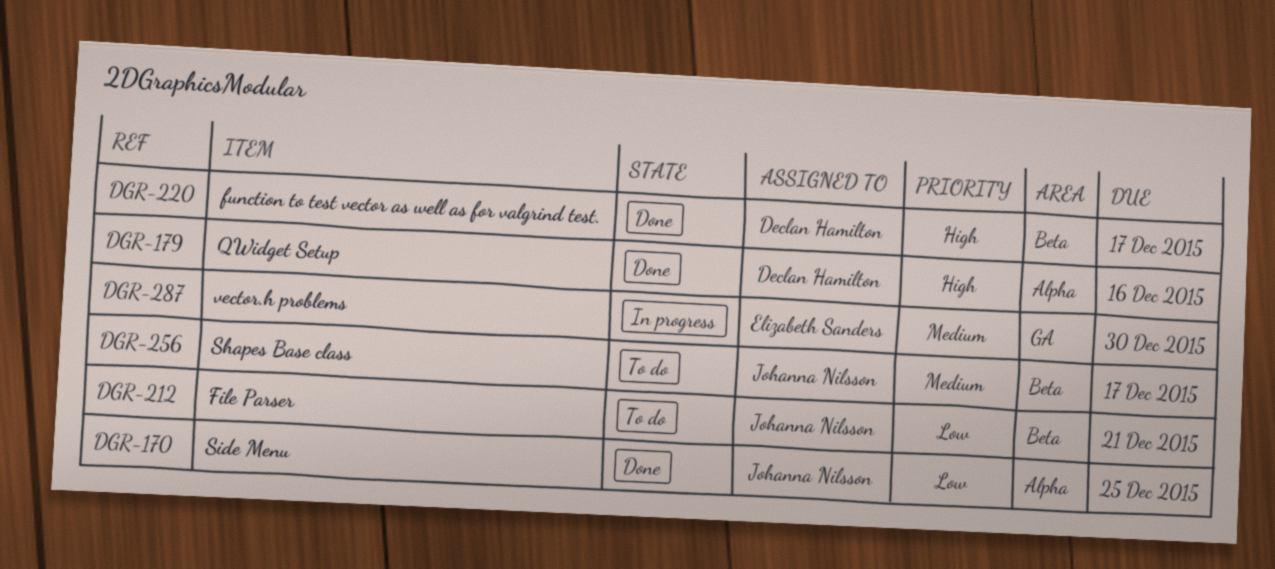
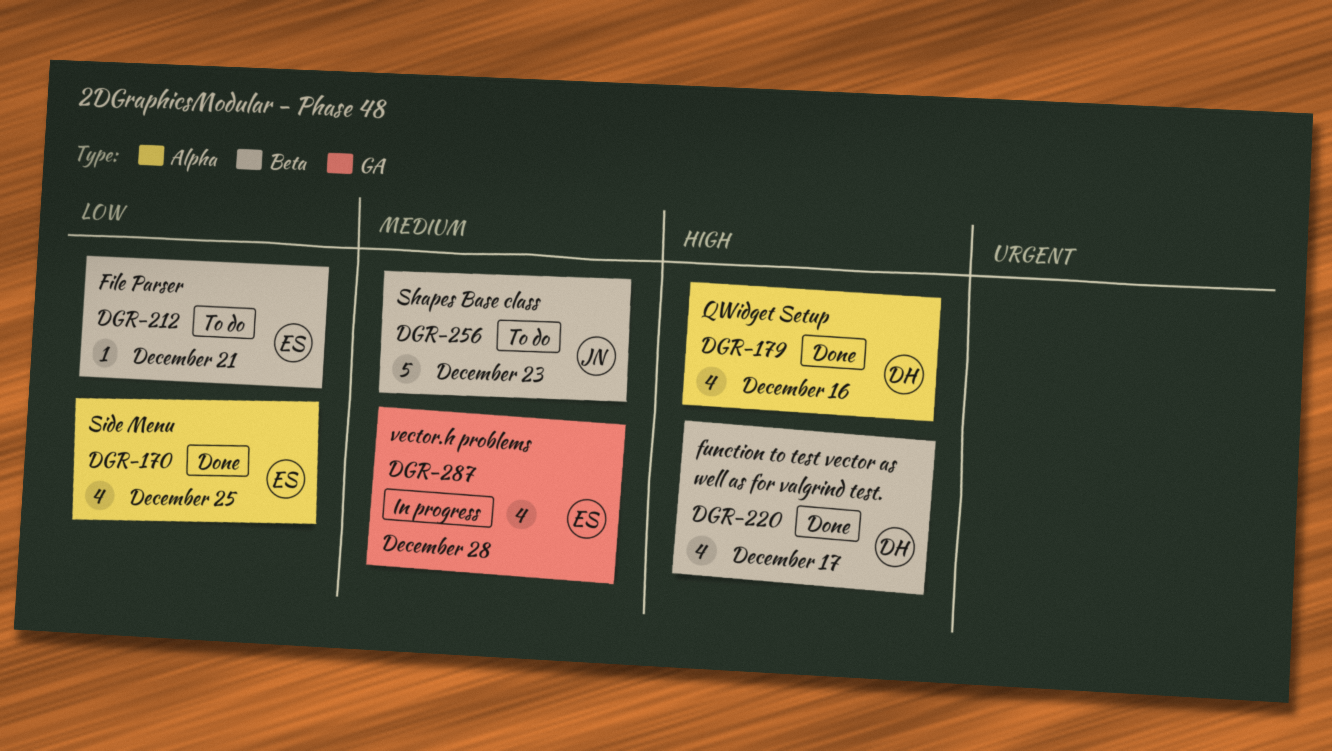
DGR-170, owner: Johanna Nilsson -> Elizabeth Sanders
DGR-212, owner: Johanna Nilsson -> Elizabeth Sanders
DGR-256, due: Dec 17 -> Dec 23
DGR-287, due: Dec 30 -> Dec 28

